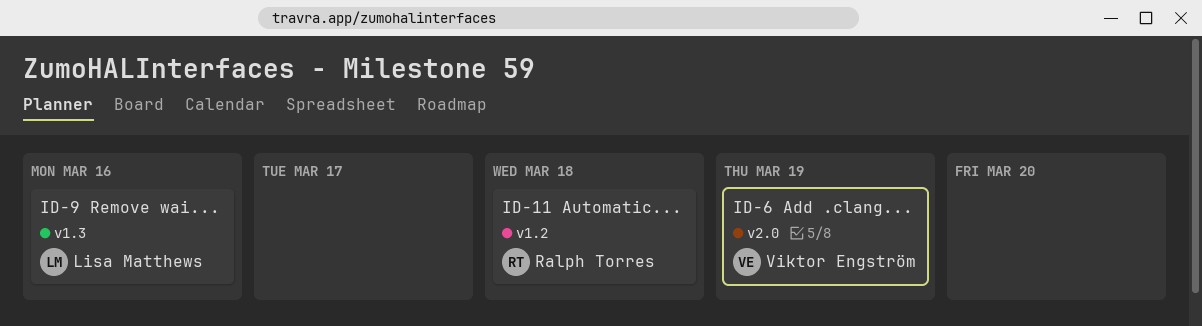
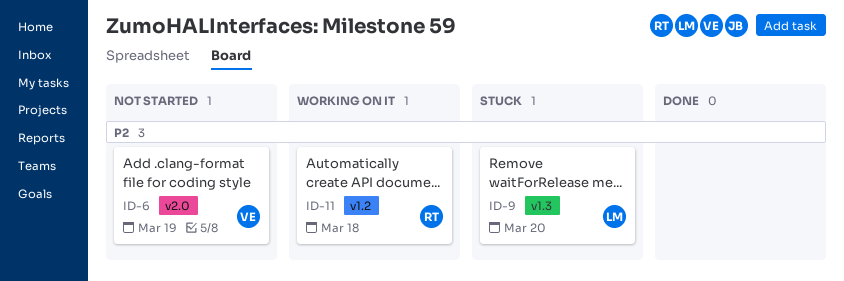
ID-9, due: Mar 16 -> Mar 20

